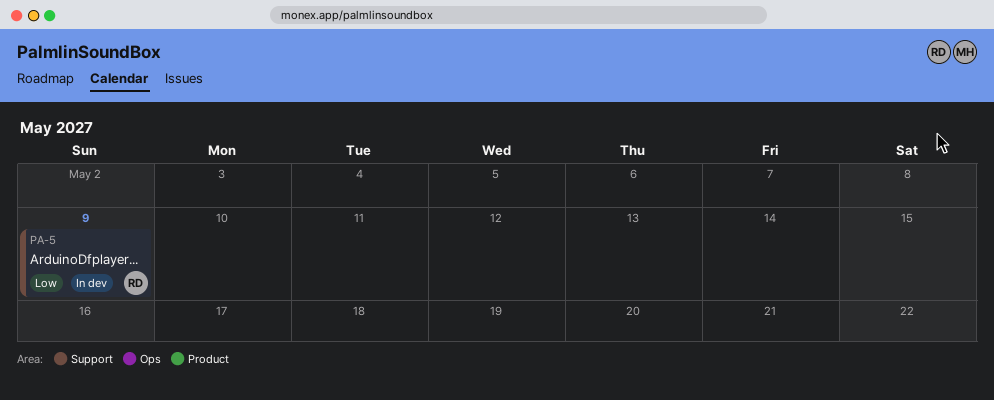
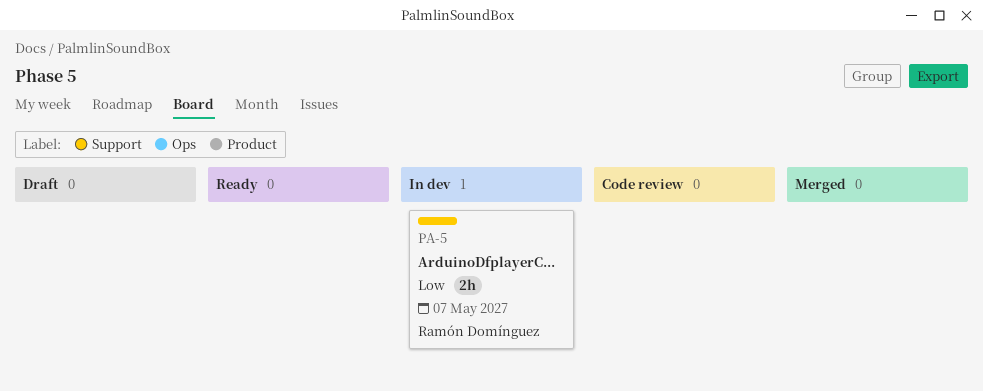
PA-5, due: May 9 -> May 7

